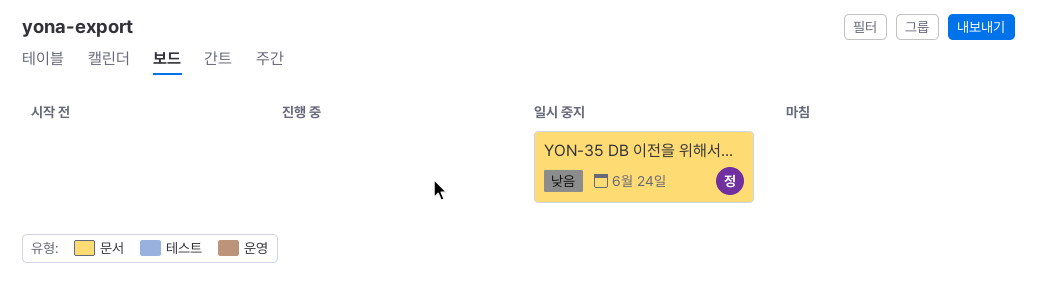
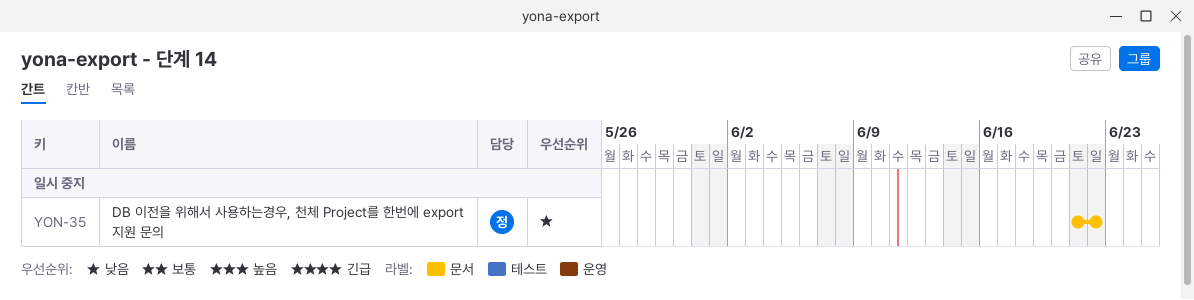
YON-35, due: Jun 24 -> Jun 22

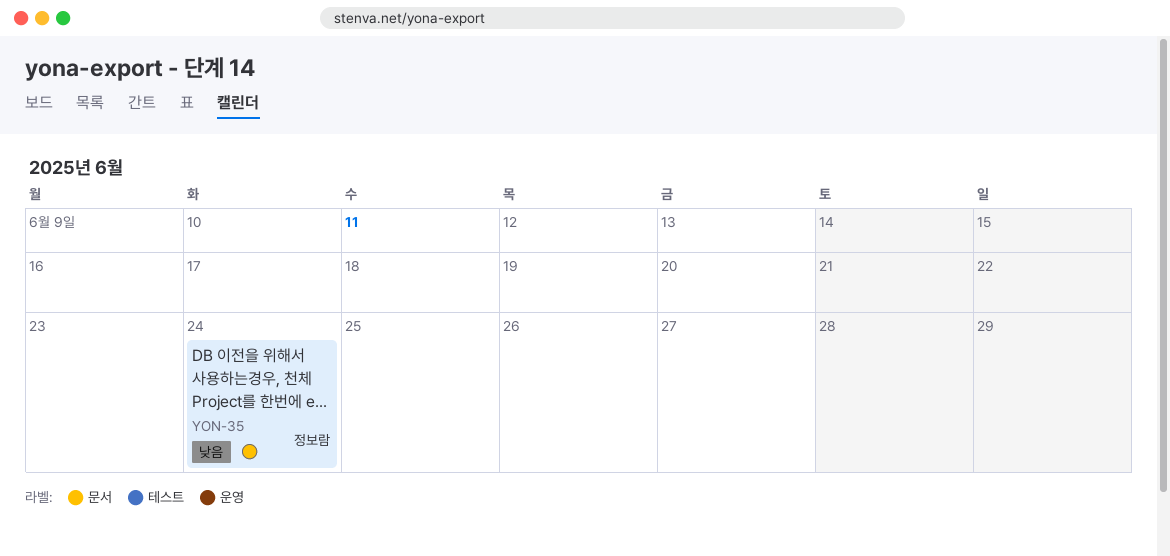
YON-35, due: Jun 22 -> Jun 24

